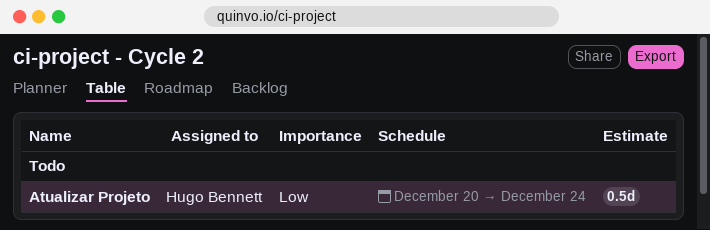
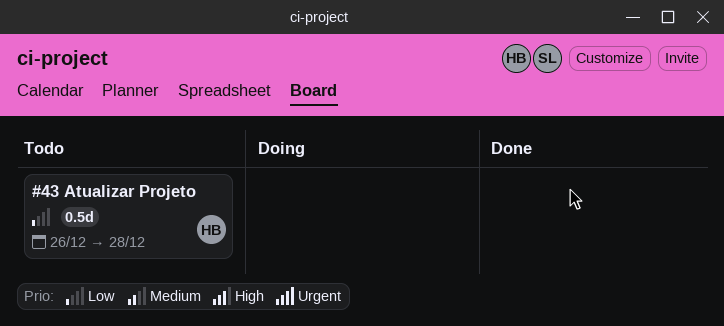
Atualizar Projeto, start: Dec 20 -> Dec 26
Atualizar Projeto, due: Dec 24 -> Dec 28

